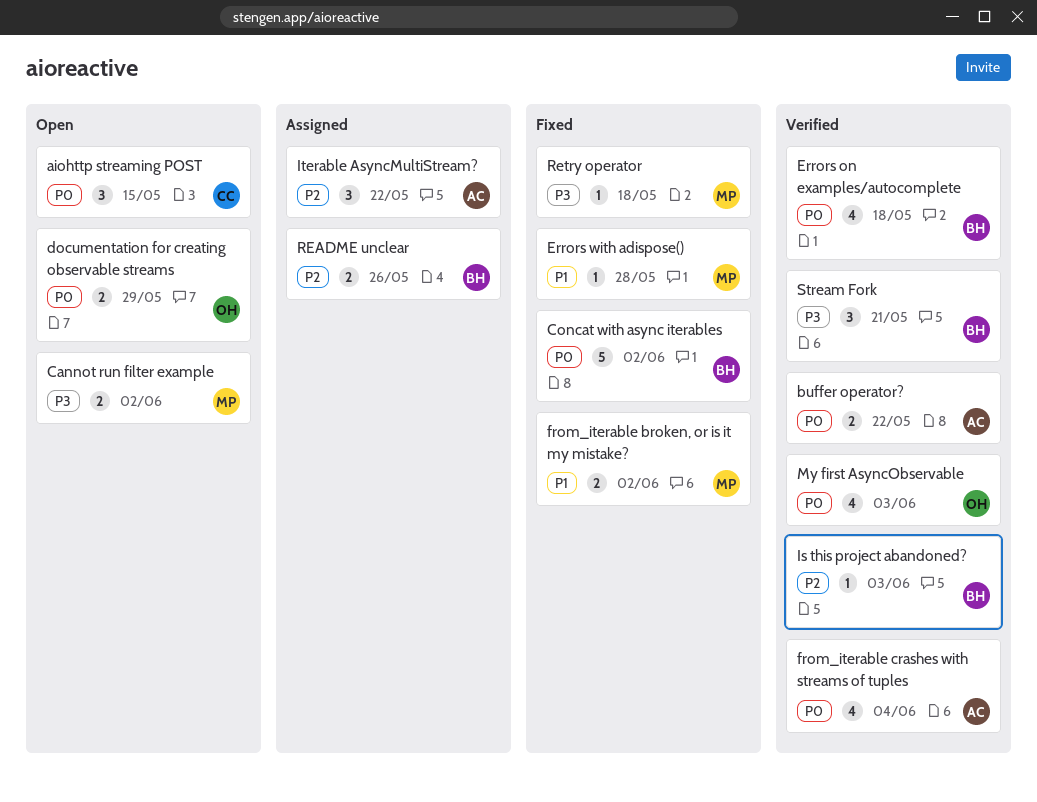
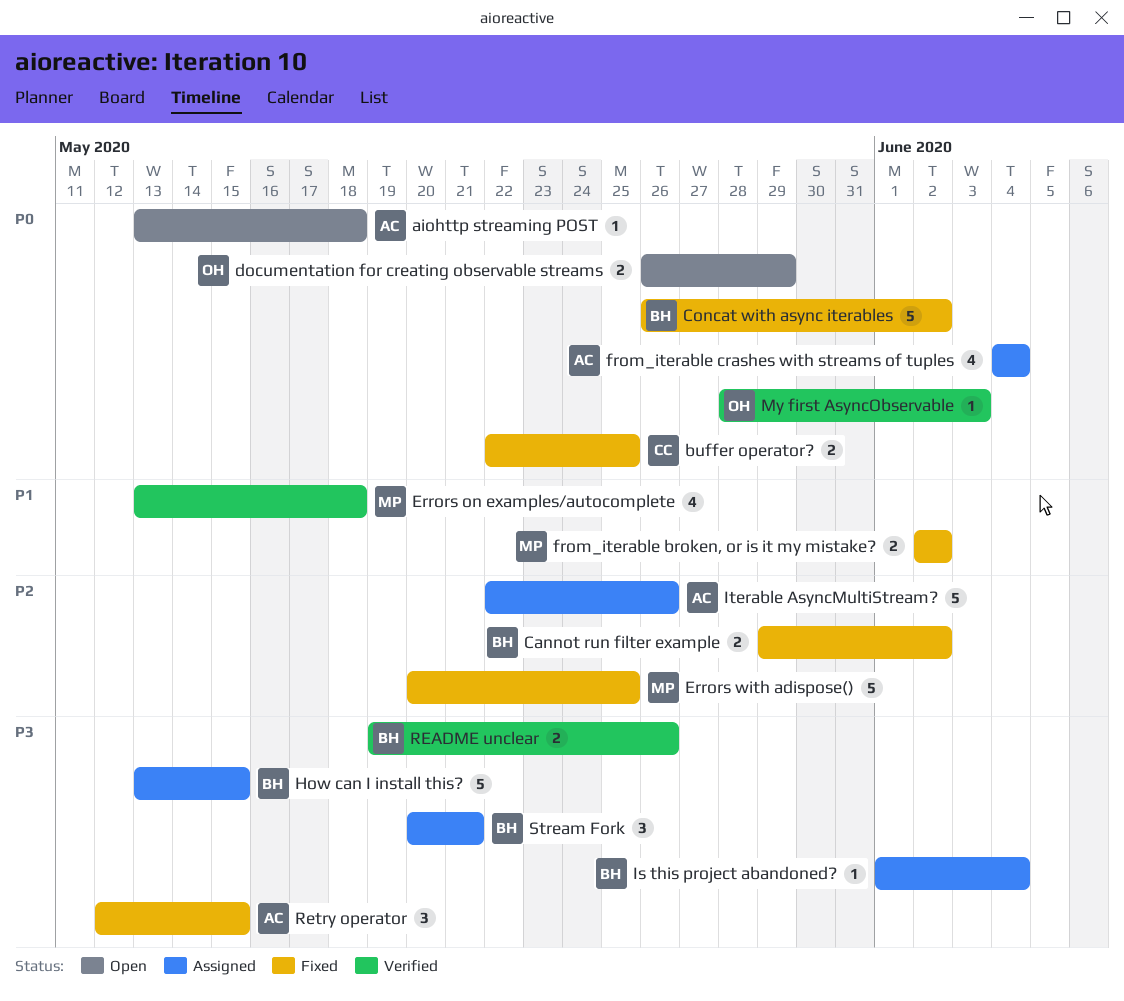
aiohttp streaming POST, owner: CC -> AC
aiohttp streaming POST, estimate: 3 -> 1
aiohttp streaming POST, due: May 15 -> May 18
buffer operator?, status: Verified -> Fixed
buffer operator?, owner: AC -> CC
buffer operator?, due: May 22 -> May 25
Cannot run filter example, status: Open -> Fixed
Cannot run filter example, owner: MP -> BH
Cannot run filter example, priority: P3 -> P2
Errors on examples/autocomplete, owner: BH -> MP
Errors on examples/autocomplete, priority: P0 -> P1
Errors with adispose(), priority: P1 -> P2
Errors with adispose(), estimate: 1 -> 5
Errors with adispose(), due: May 28 -> May 25
from_iterable crashes with streams of tuples, status: Verified -> Assigned
How can I install this?: none -> present
Is this project abandoned?, status: Verified -> Assigned
Is this project abandoned?, priority: P2 -> P3
Is this project abandoned?, due: Jun 3 -> Jun 4
Iterable AsyncMultiStream?, estimate: 3 -> 5
Iterable AsyncMultiStream?, due: May 22 -> May 26
My first AsyncObservable, estimate: 4 -> 1
README unclear, status: Assigned -> Verified
README unclear, priority: P2 -> P3
Retry operator, owner: MP -> AC
Retry operator, estimate: 1 -> 3
Retry operator, due: May 18 -> May 15
Stream Fork, status: Verified -> Assigned

